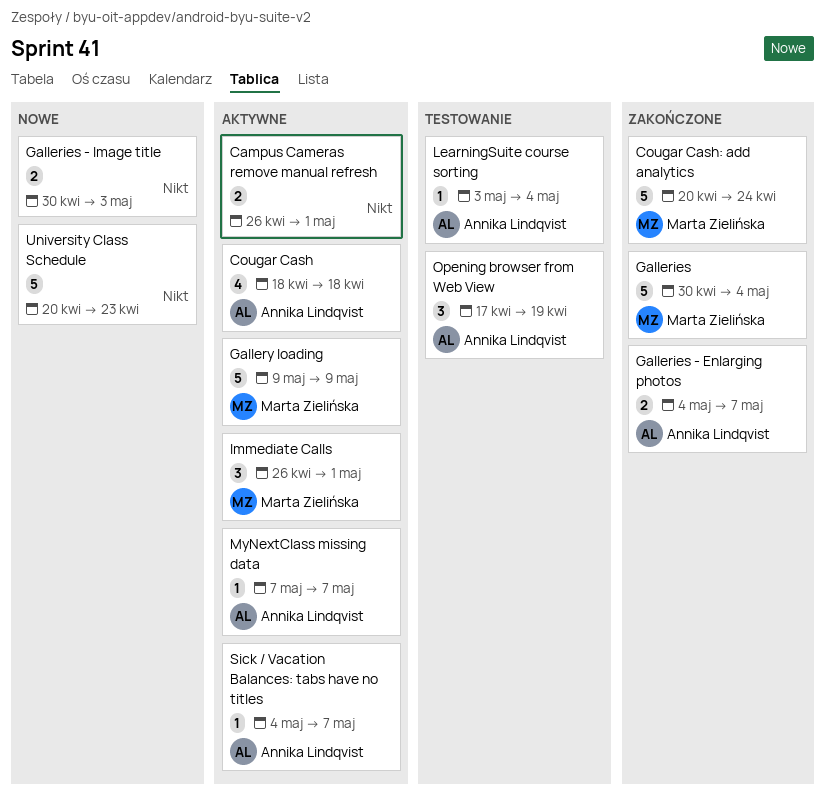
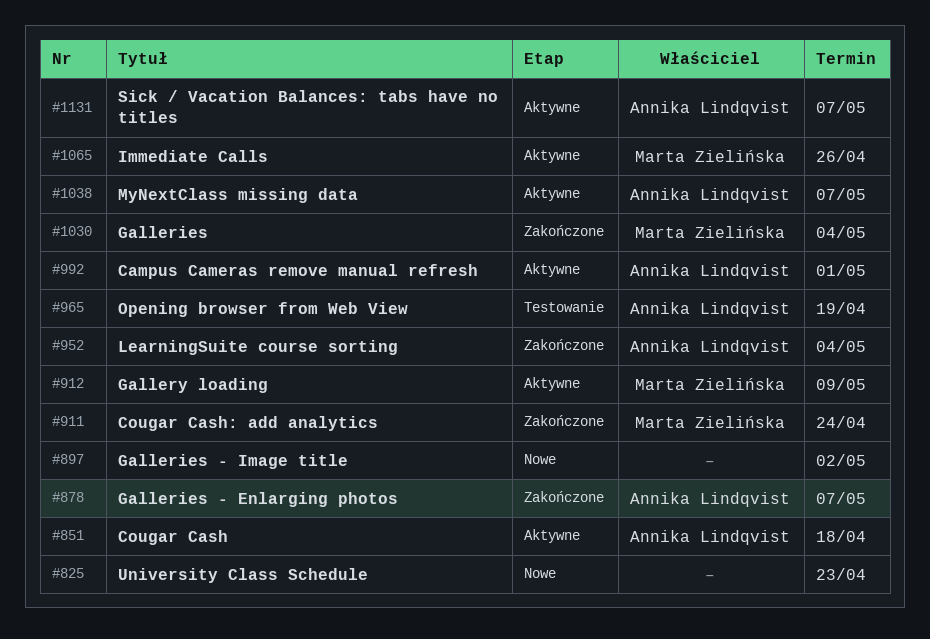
Campus Cameras remove manual refresh, owner: none -> Annika Lindqvist
Galleries - Image title, due: May 3 -> May 2
Immediate Calls, due: May 1 -> Apr 26
LearningSuite course sorting, status: Testowanie -> Zakończone

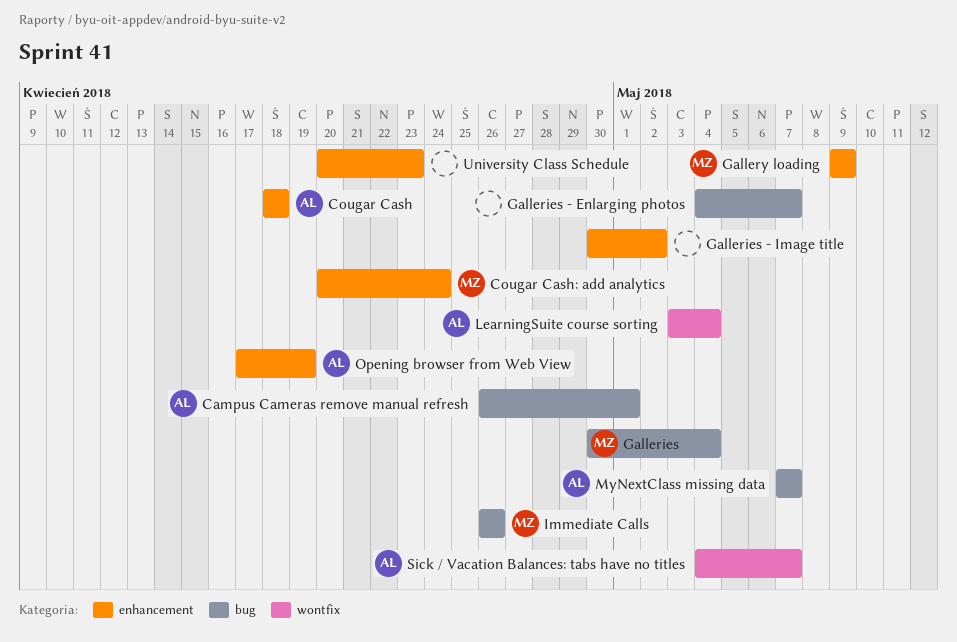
Galleries - Enlarging photos, owner: Annika Lindqvist -> none

